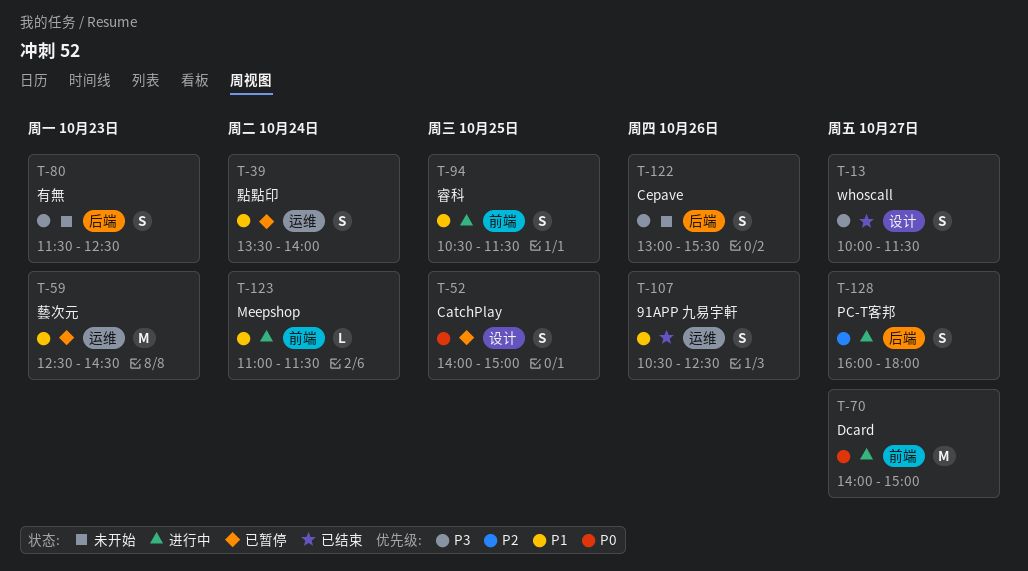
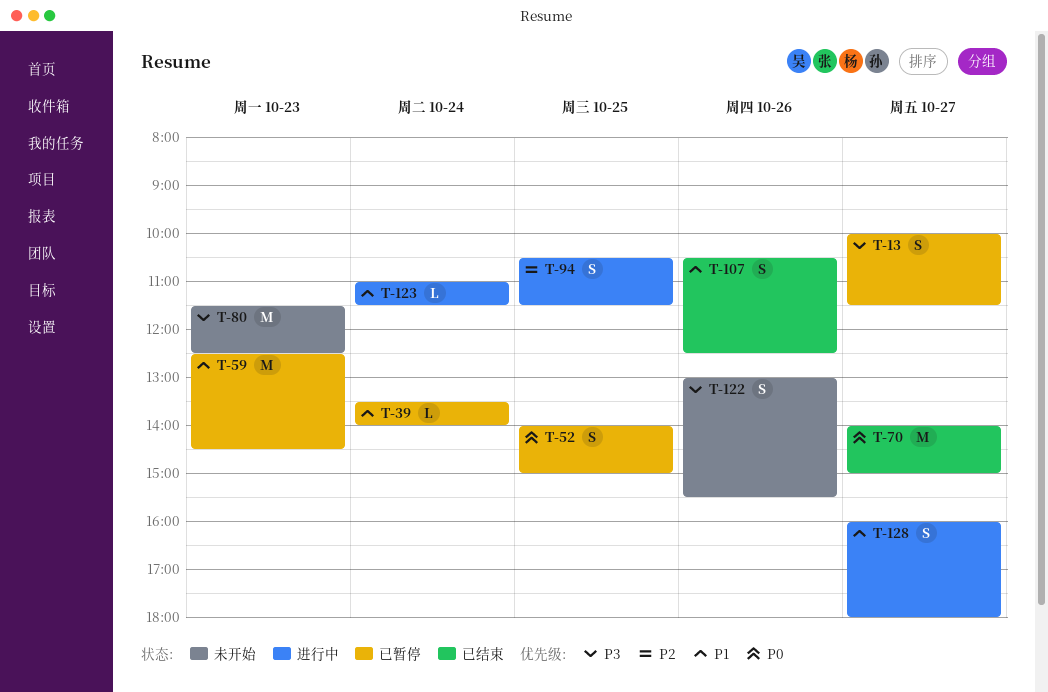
T-13, status: 已结束 -> 已暂停
T-39, estimate: S -> L
T-70, status: 进行中 -> 已结束
T-80, estimate: S -> M
T-94, priority: P1 -> P2
T-128, priority: P2 -> P1

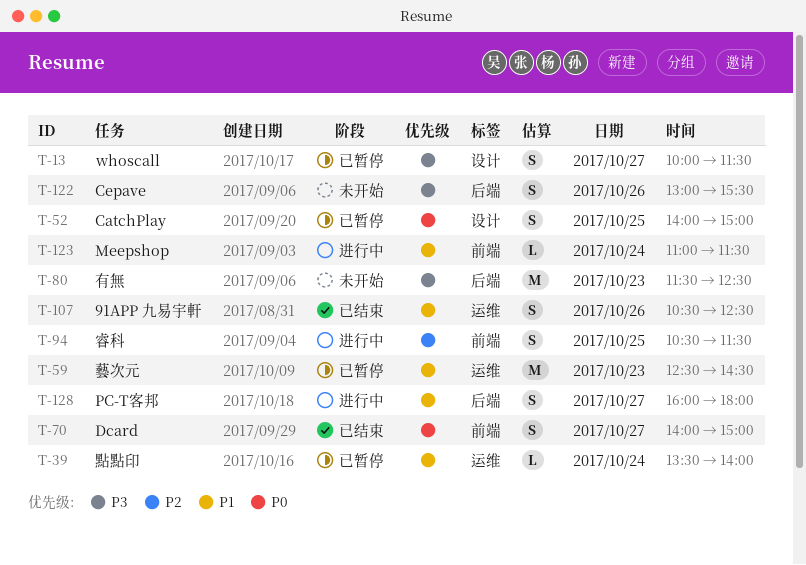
T-70, estimate: M -> S

